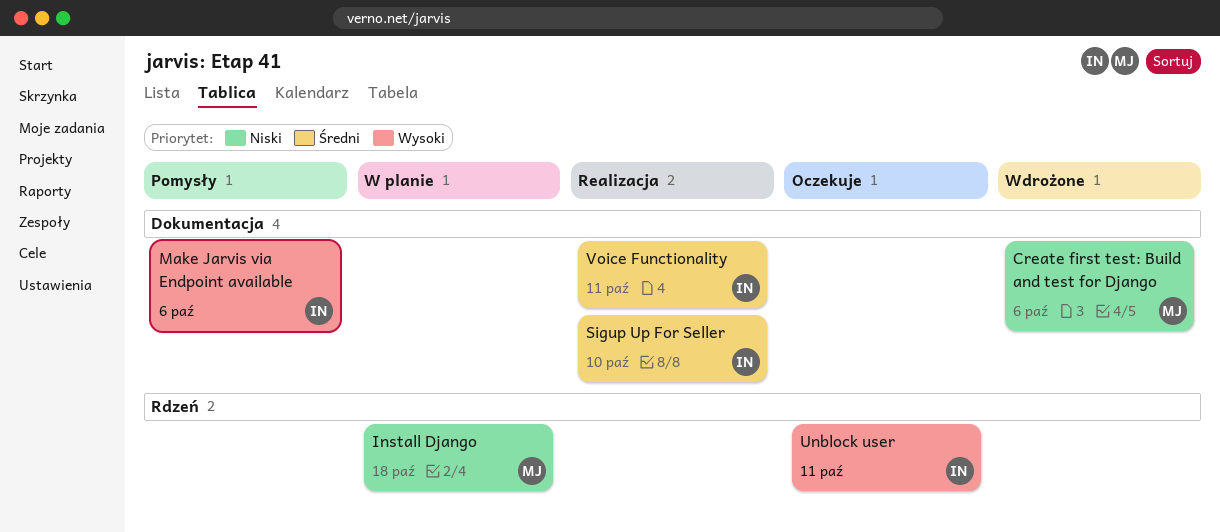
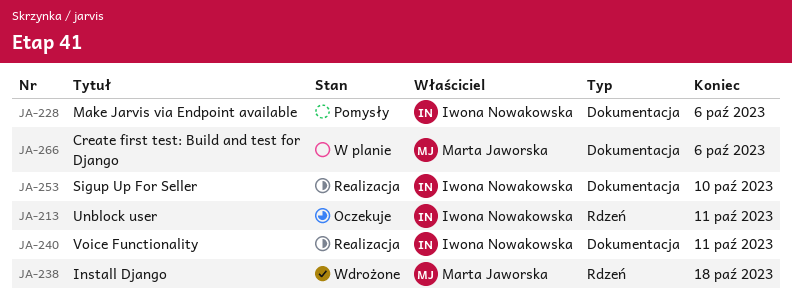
Create first test: Build and test for Django, status: Wdrożone -> W planie
Install Django, status: W planie -> Wdrożone

